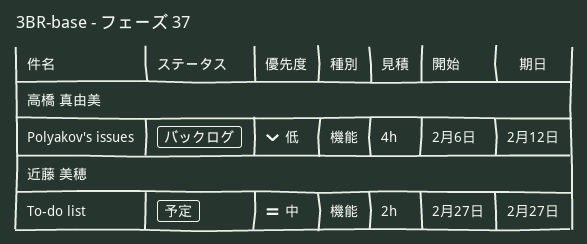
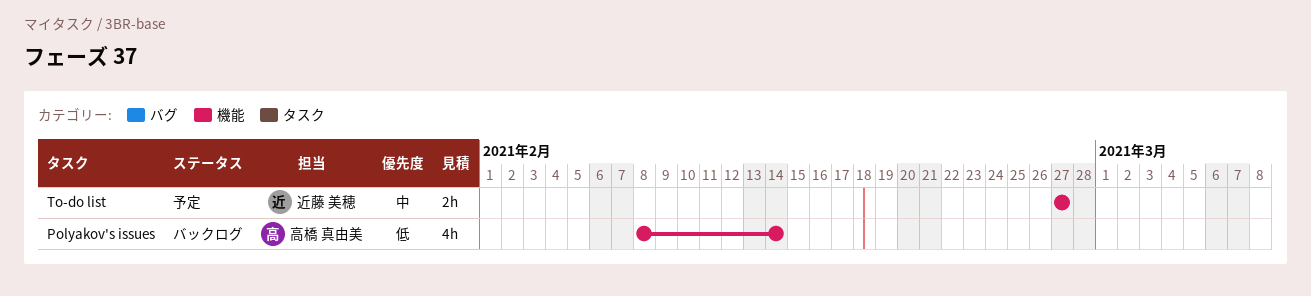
Polyakov's issues, start: Feb 6 -> Feb 8
Polyakov's issues, due: Feb 12 -> Feb 14

